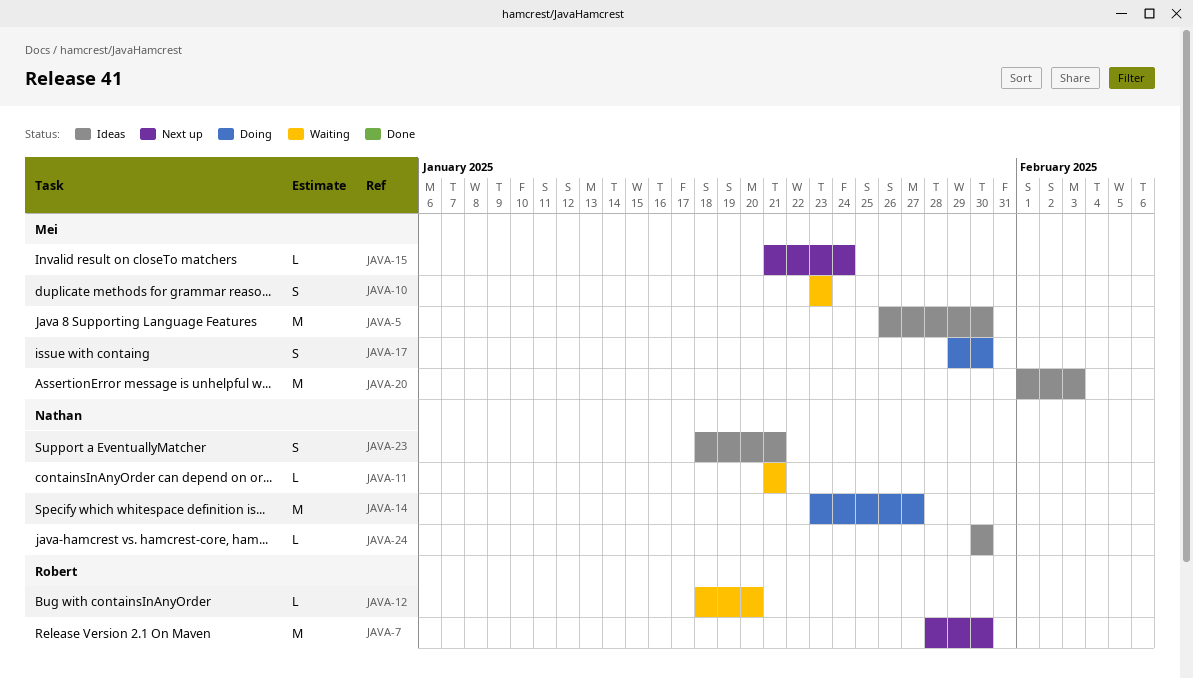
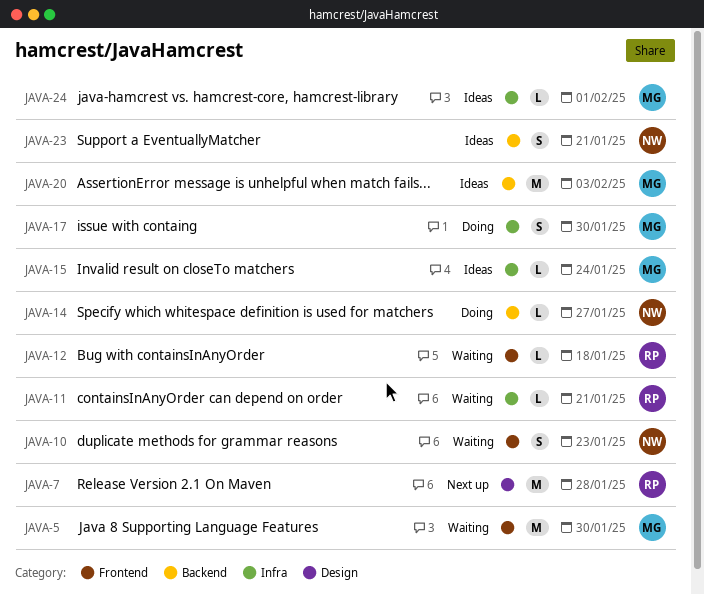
JAVA-5, status: Ideas -> Waiting
JAVA-7, due: Jan 30 -> Jan 28
JAVA-10, owner: Mei -> Nathan
JAVA-11, owner: Nathan -> Robert
JAVA-12, due: Jan 20 -> Jan 18
JAVA-14, estimate: M -> L
JAVA-15, status: Next up -> Ideas
JAVA-24, owner: Nathan -> Mei
JAVA-24, due: Jan 30 -> Feb 1

